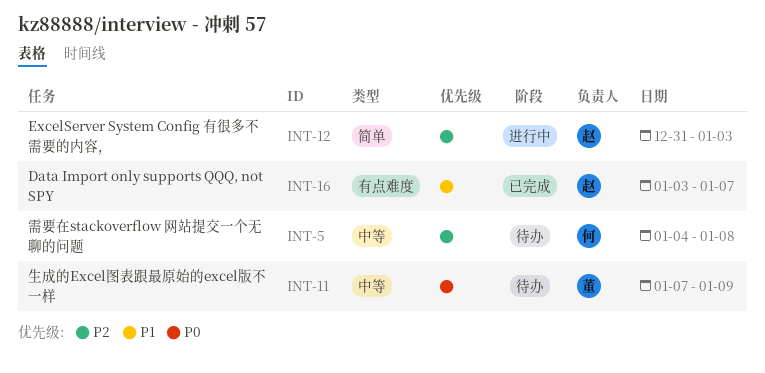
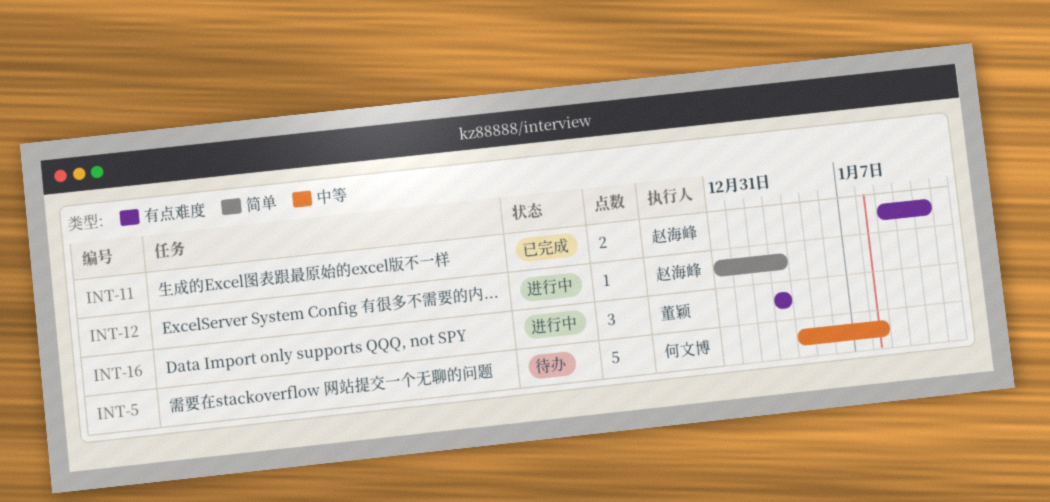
INT-11, status: 待办 -> 已完成
INT-11, owner: 董颖 -> 赵海峰
INT-11, label: 中等 -> 有点难度
INT-11, start: Jan 7 -> Jan 9
INT-11, due: Jan 9 -> Jan 11
INT-16, status: 已完成 -> 进行中
INT-16, owner: 赵海峰 -> 董颖
INT-16, due: Jan 7 -> Jan 3

